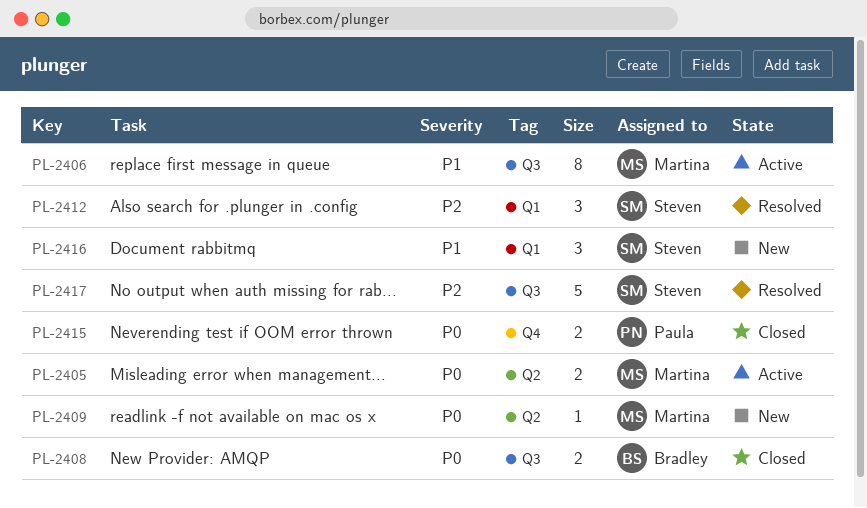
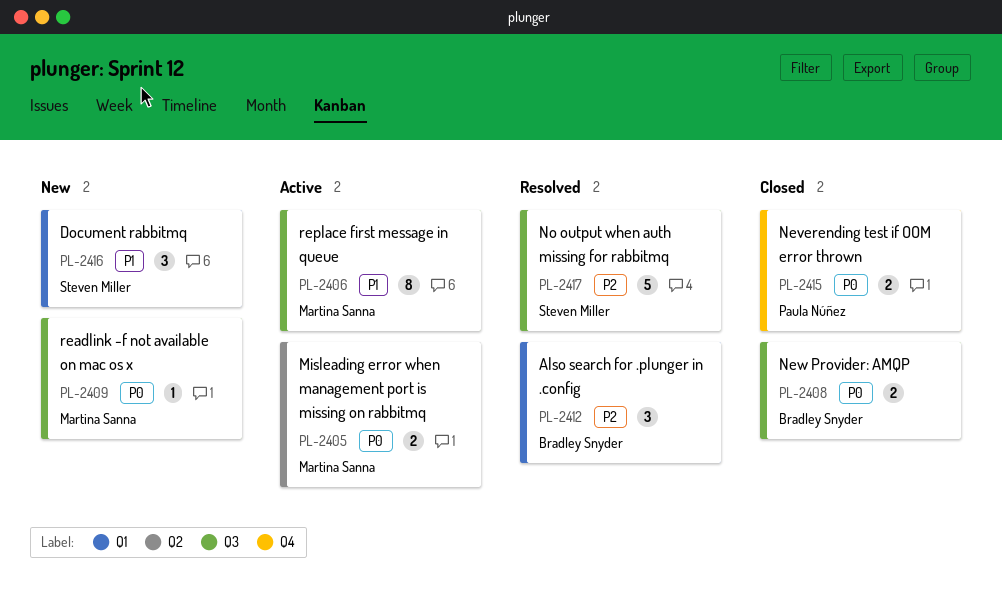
PL-2409, label: Q2 -> Q3
PL-2412, owner: Steven Miller -> Bradley Snyder

